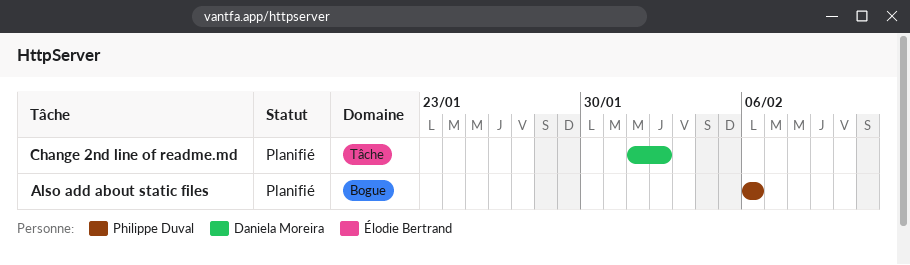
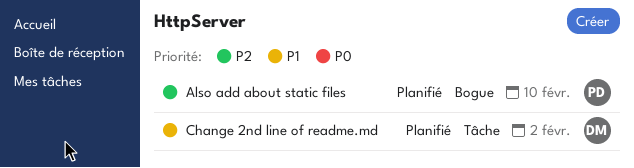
Also add about static files, due: Feb 6 -> Feb 10

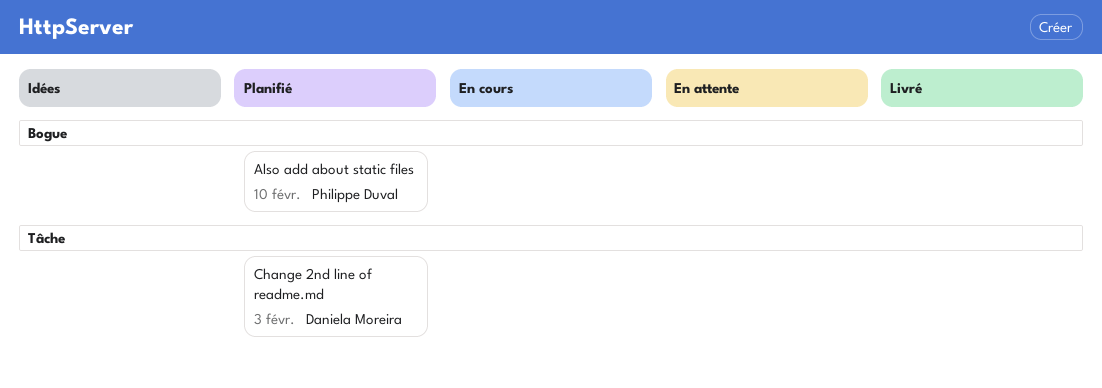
Change 2nd line of readme.md, due: Feb 2 -> Feb 3

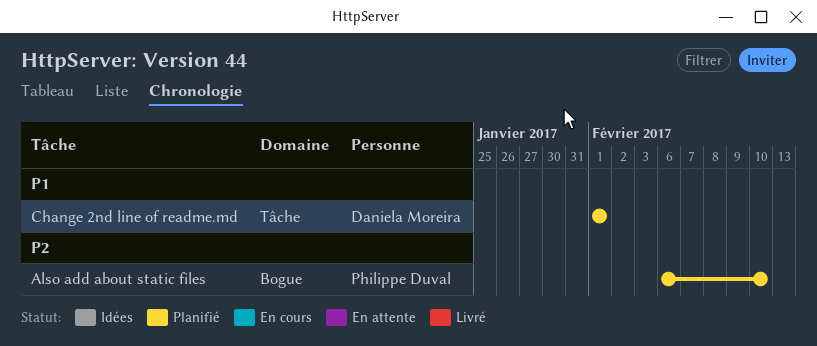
Change 2nd line of readme.md, due: Feb 3 -> Feb 1

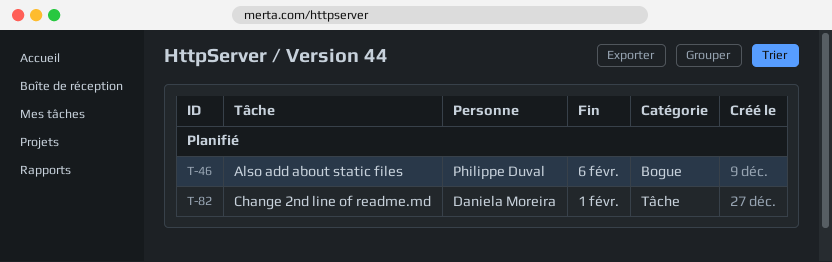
Also add about static files, due: Feb 10 -> Feb 6

